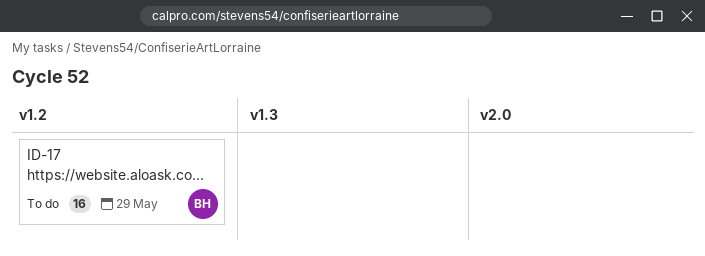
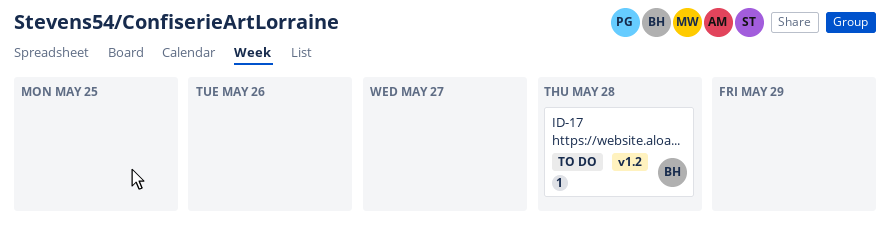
ID-17, estimate: 16 -> 1
ID-17, due: May 29 -> May 28

